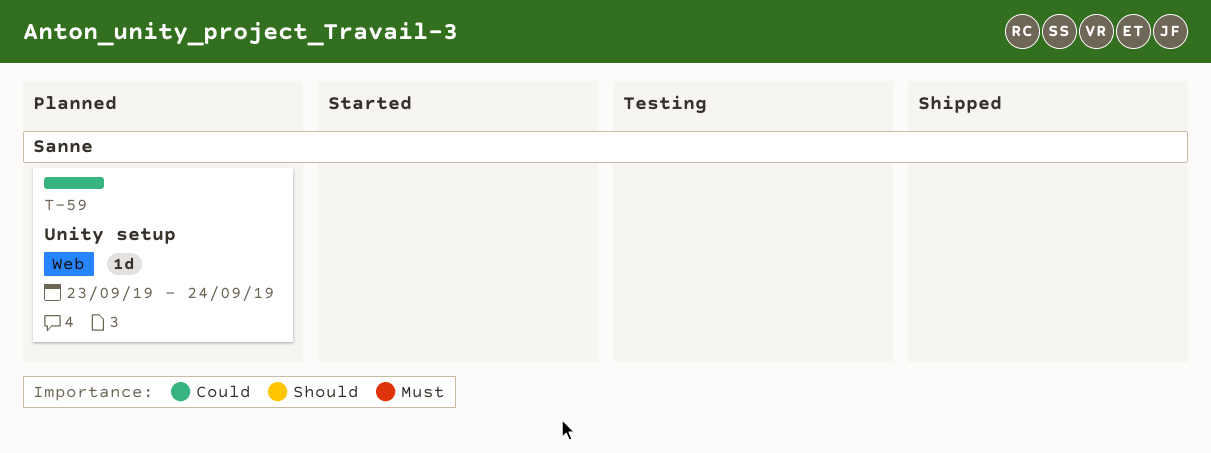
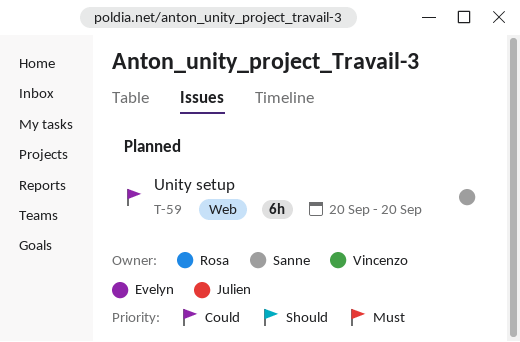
T-59, estimate: 1d -> 6h
T-59, start: Sep 23 -> Sep 20
T-59, due: Sep 24 -> Sep 20

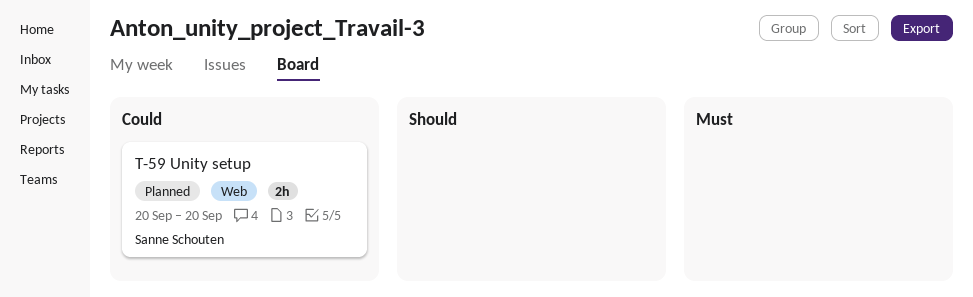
T-59, estimate: 6h -> 2h

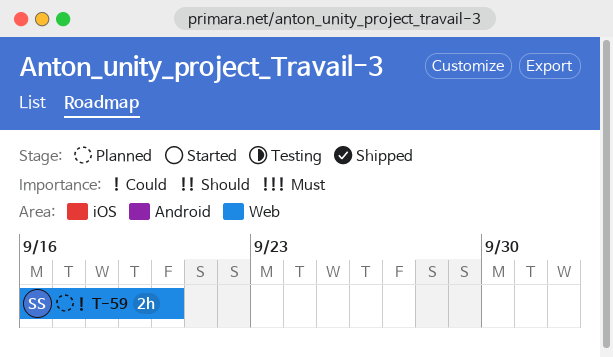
T-59, start: Sep 20 -> Sep 16

